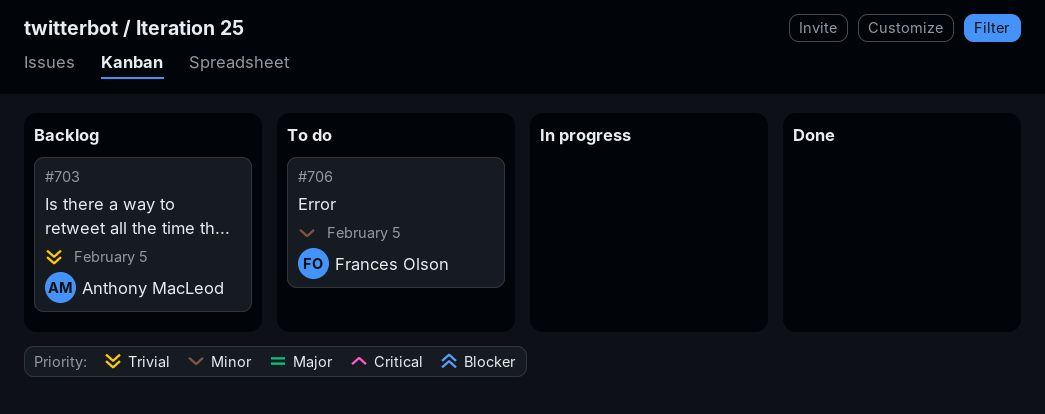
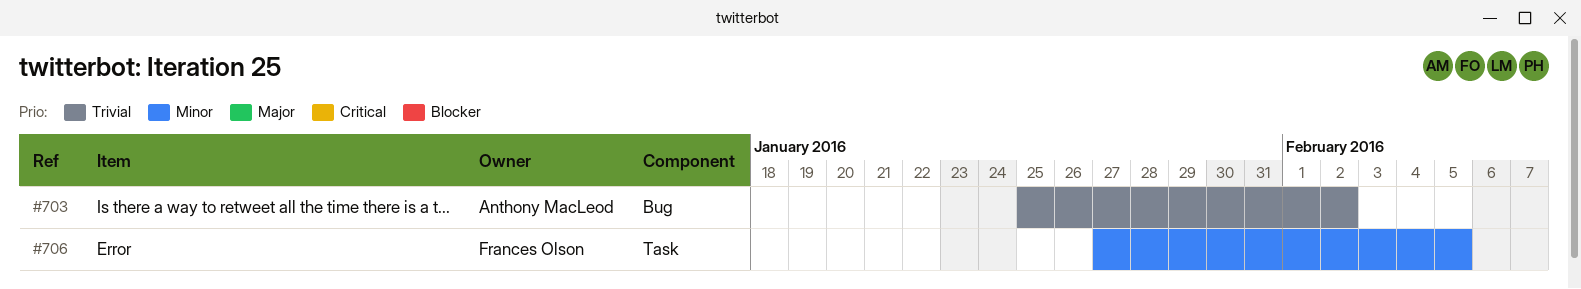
#703, due: Feb 5 -> Feb 2

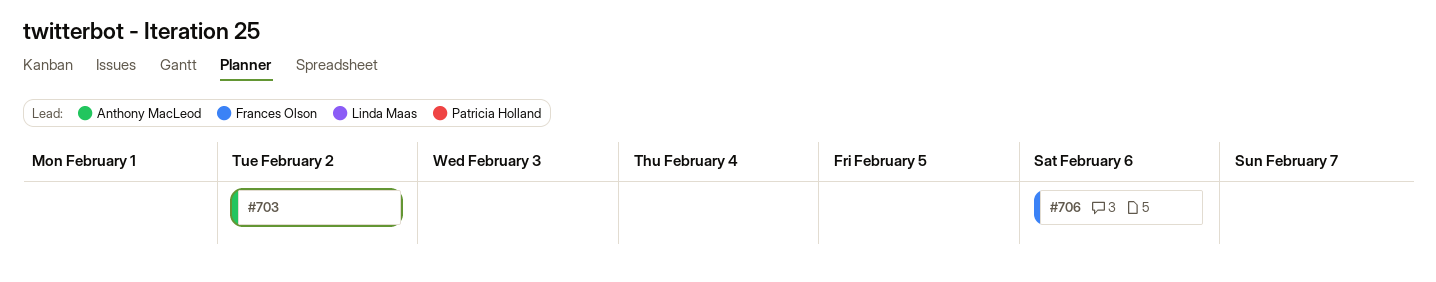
#706, due: Feb 5 -> Feb 6

